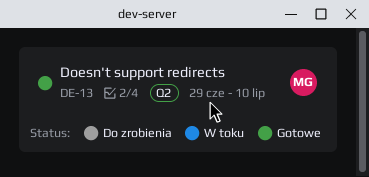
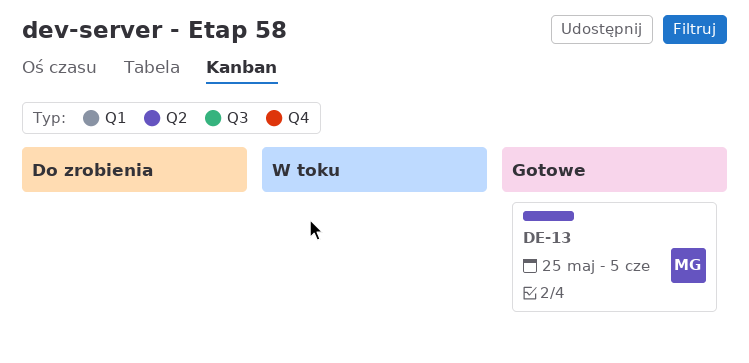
DE-13, start: Jun 29 -> May 25
DE-13, due: Jul 10 -> Jun 5

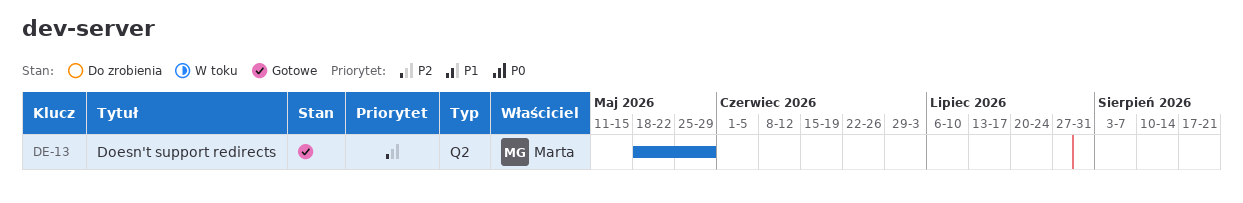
DE-13, start: May 25 -> May 18
DE-13, due: Jun 5 -> May 29

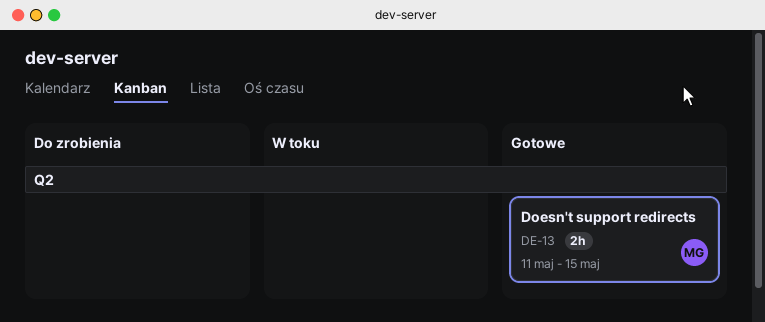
DE-13, start: May 18 -> May 11
DE-13, due: May 29 -> May 15

